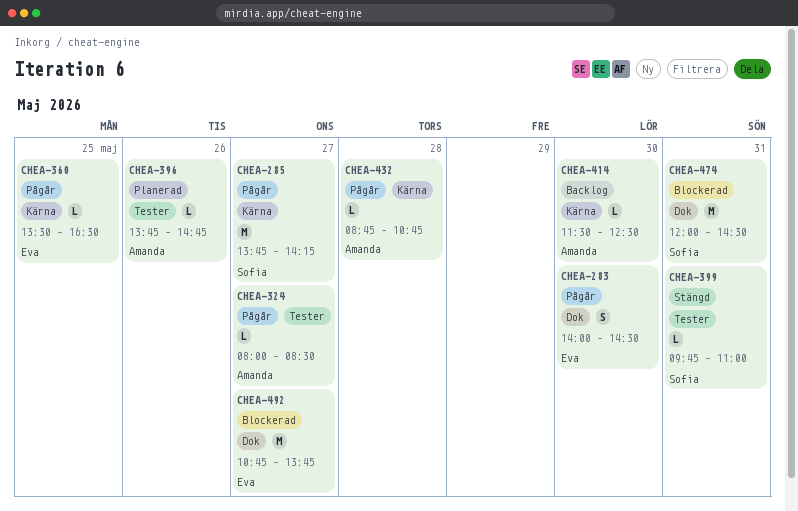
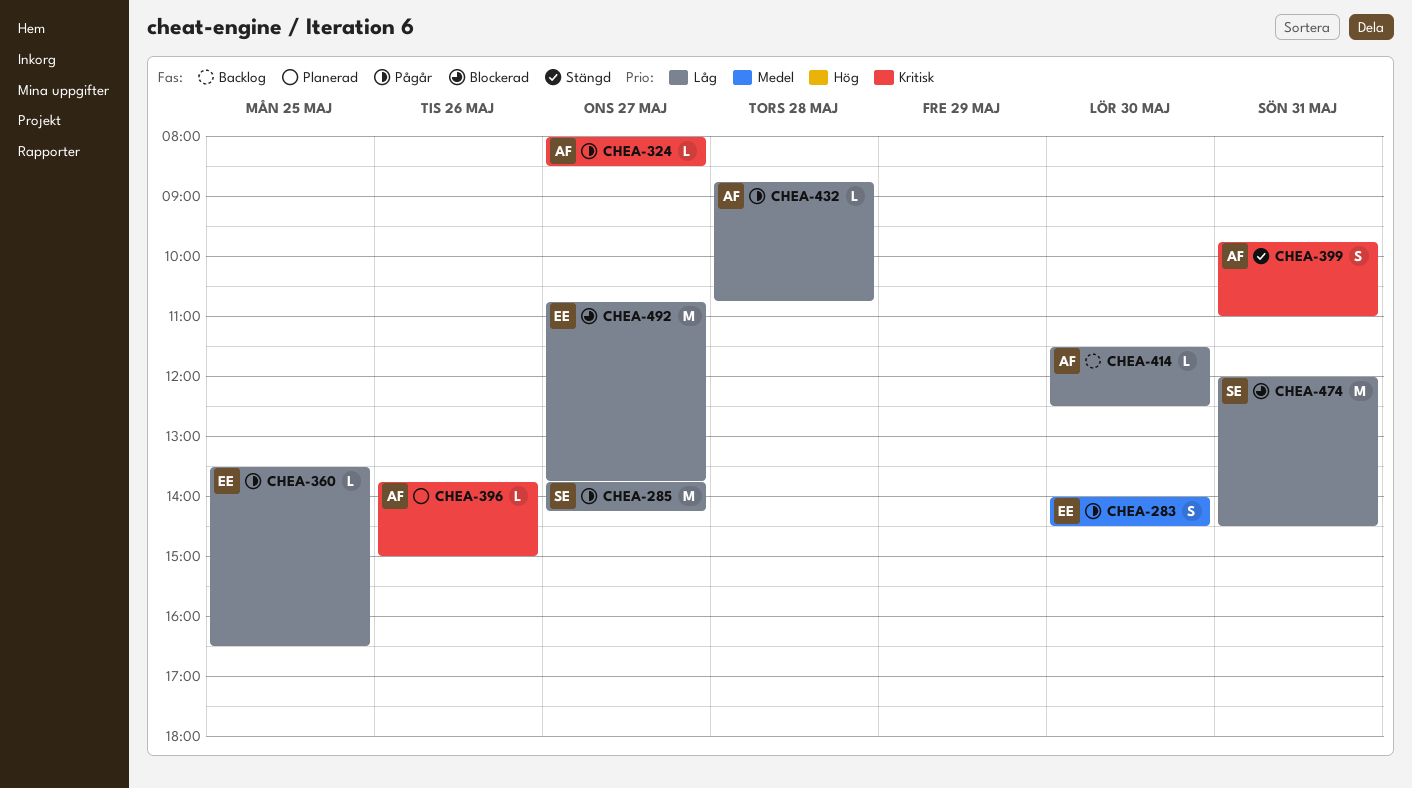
CHEA-396, ends: 14:45 -> 15:00
CHEA-399, owner: Sofia -> Amanda
CHEA-399, estimate: L -> S

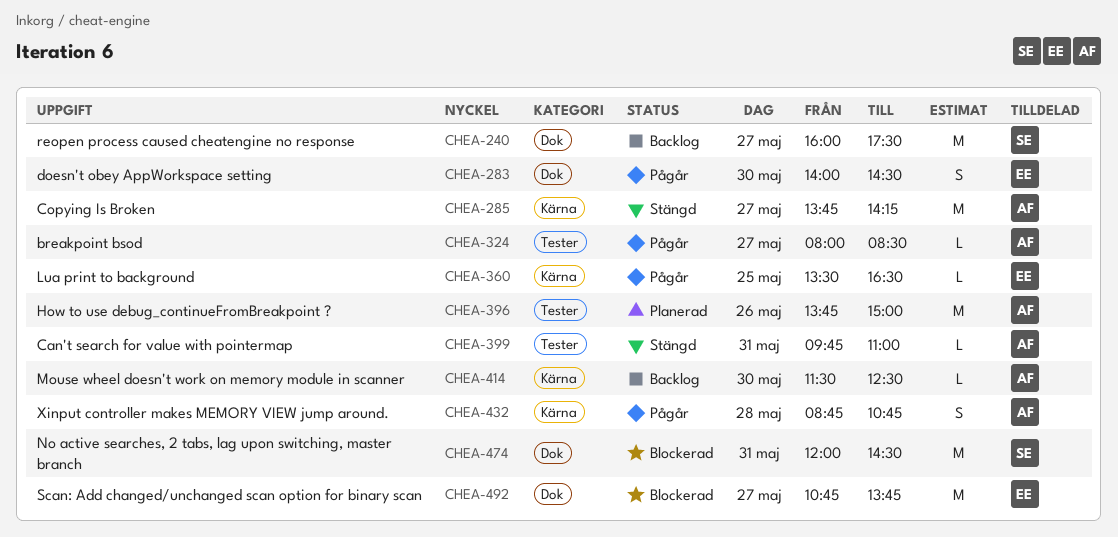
CHEA-240: none -> present
CHEA-285, status: Pågår -> Stängd
CHEA-285, owner: SE -> AF
CHEA-396, estimate: L -> M
CHEA-399, estimate: S -> L
CHEA-432, estimate: L -> S

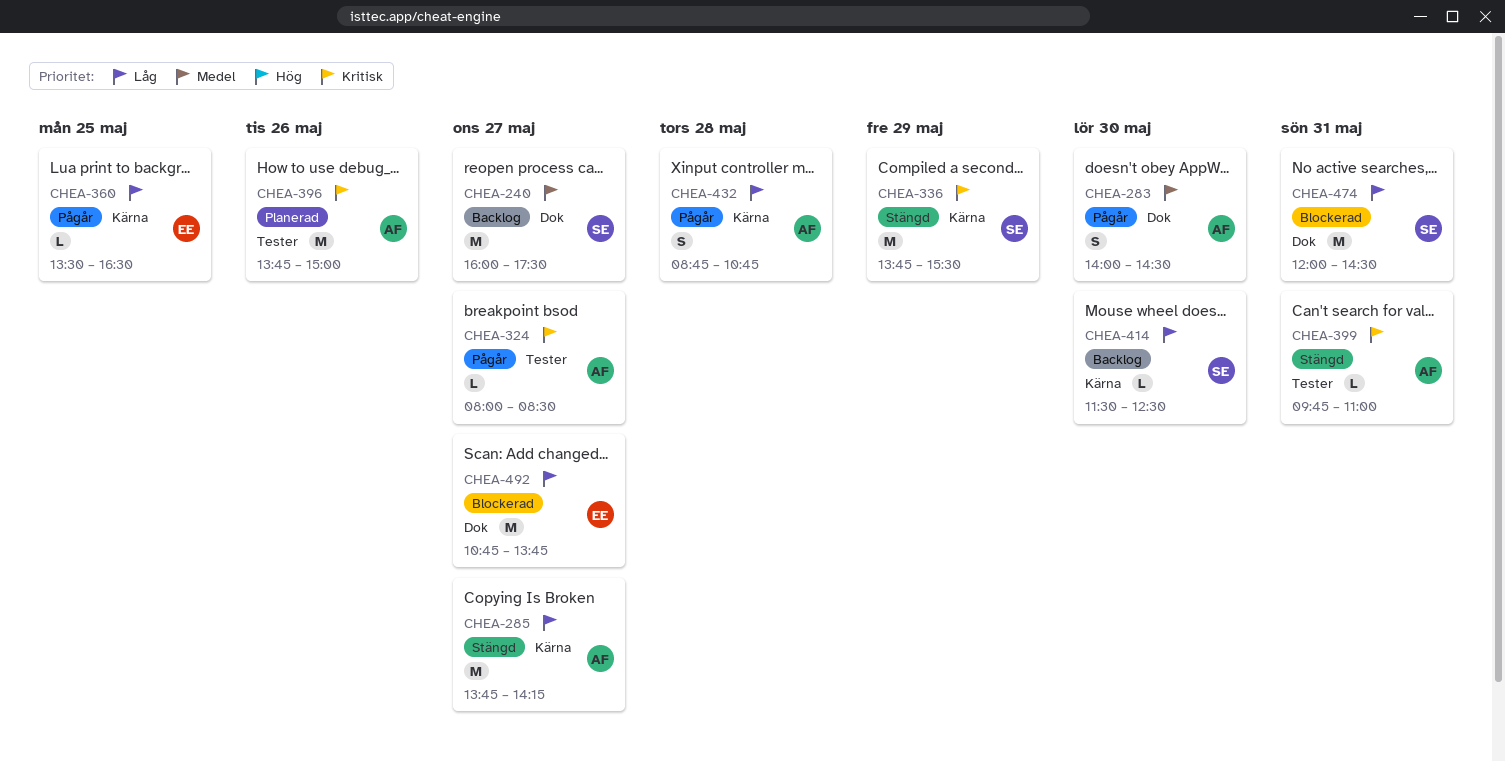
CHEA-283, owner: EE -> AF
CHEA-336: none -> present
CHEA-414, owner: AF -> SE

